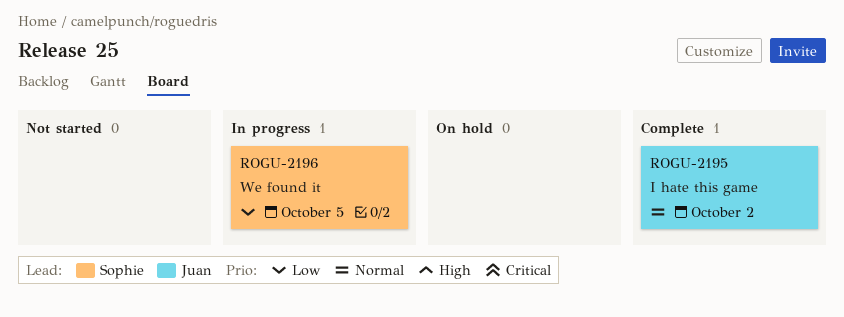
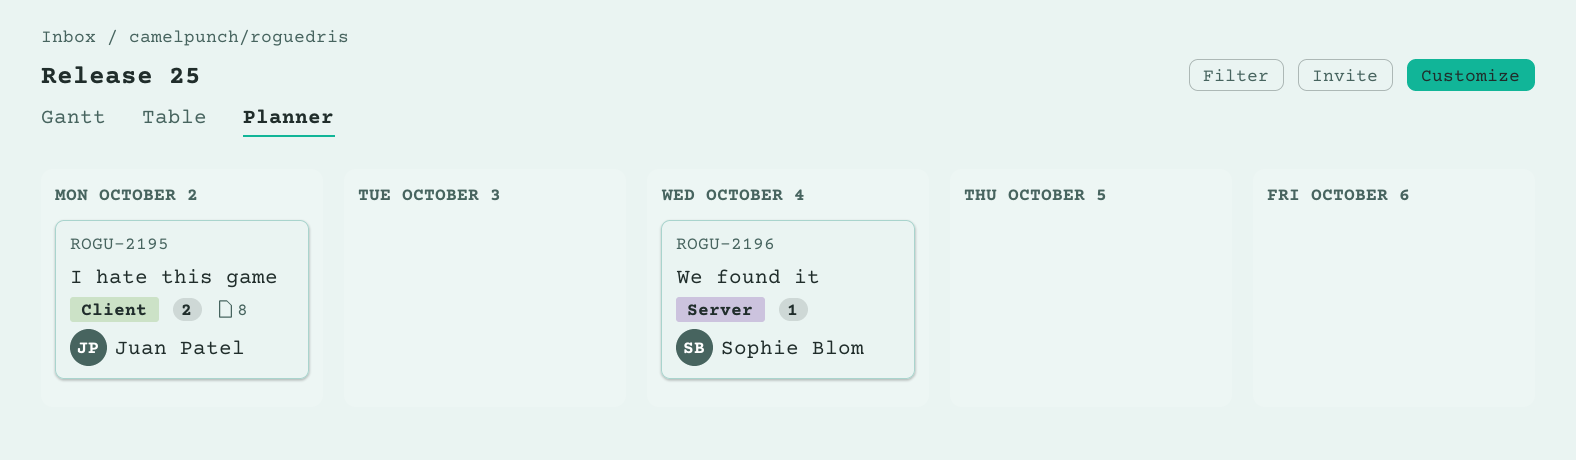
ROGU-2196, due: Oct 5 -> Oct 4

